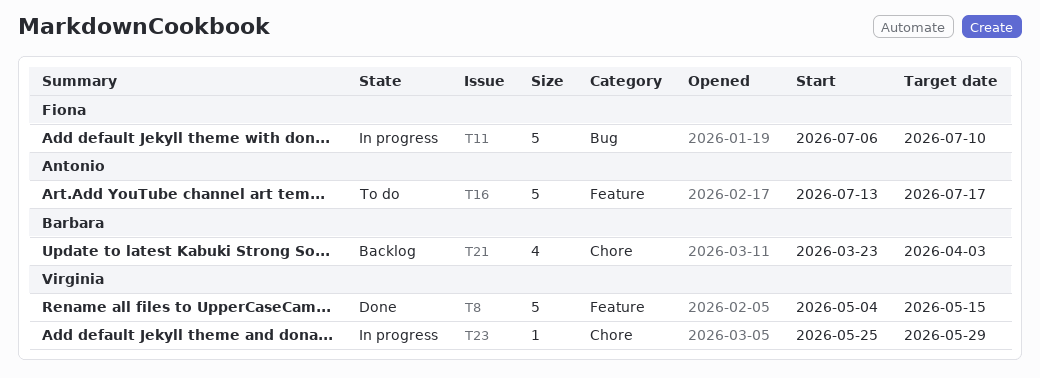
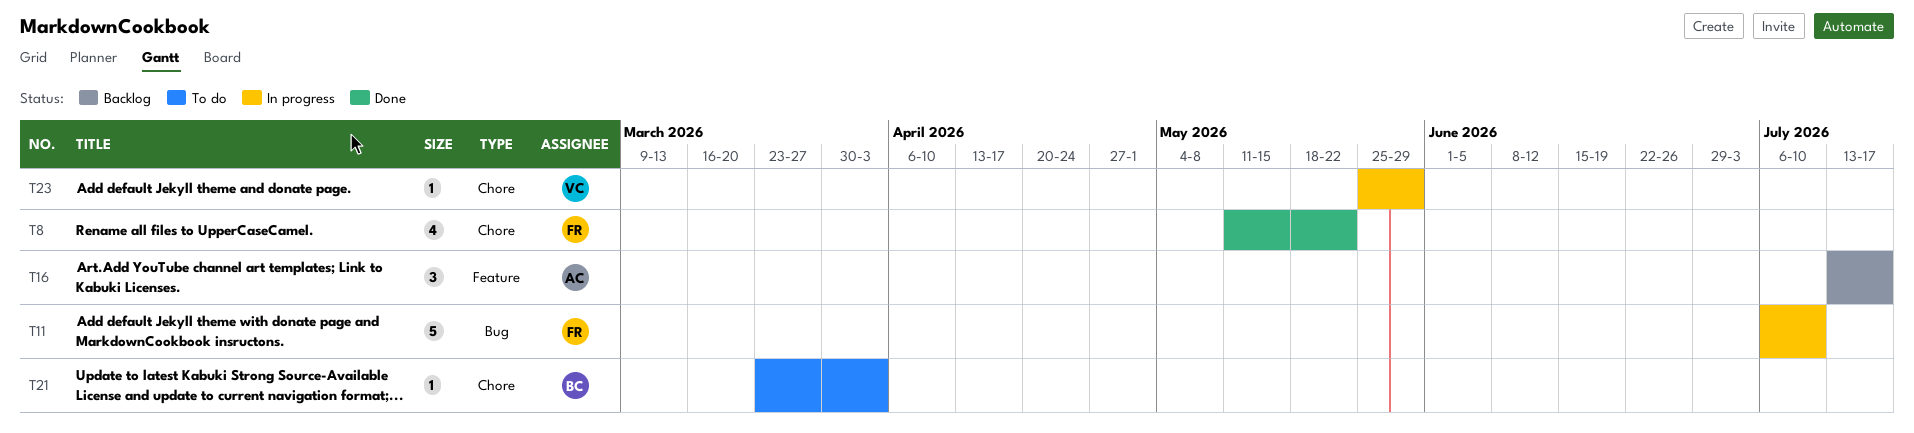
T8, owner: Virginia -> Fiona
T8, label: Feature -> Chore
T8, estimate: 5 -> 4
T8, start: May 4 -> May 11
T8, due: May 15 -> May 22
T16, status: To do -> Backlog
T16, estimate: 5 -> 3
T21, status: Backlog -> To do
T21, estimate: 4 -> 1

